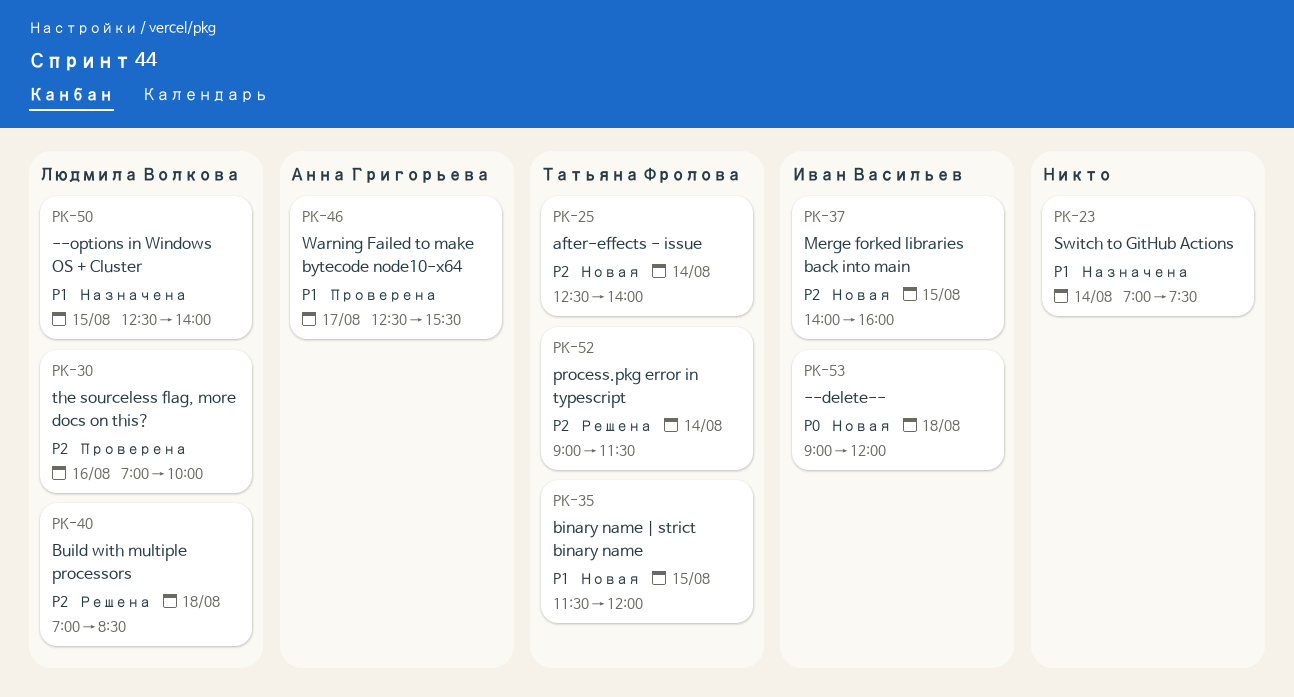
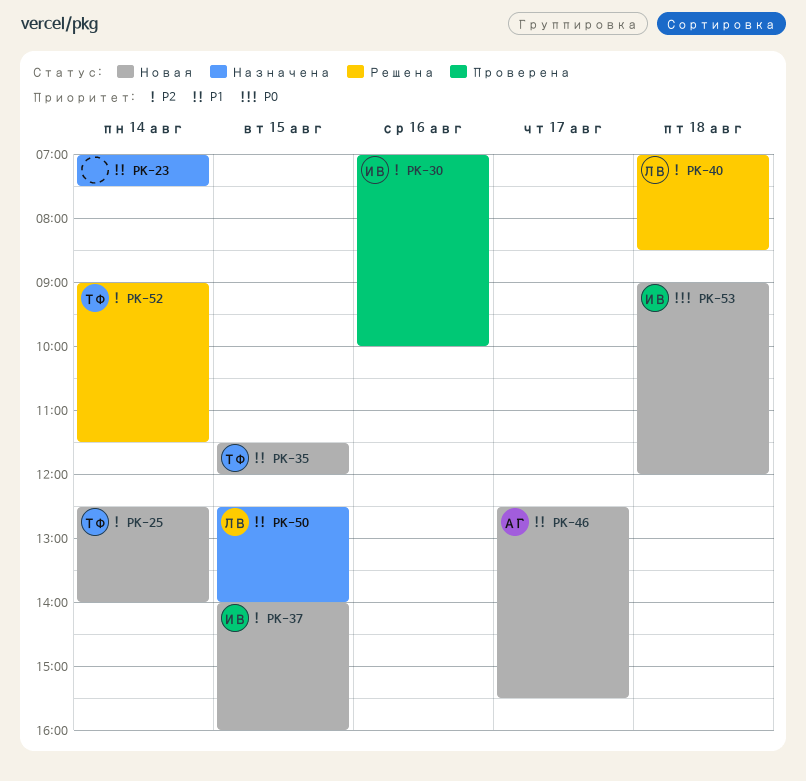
PK-30, owner: Людмила Волкова -> Иван Васильев
PK-46, status: Проверена -> Новая

